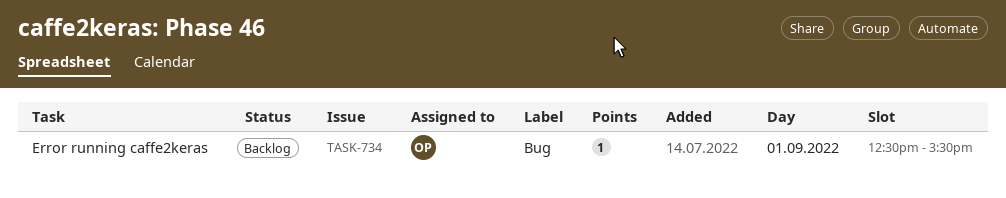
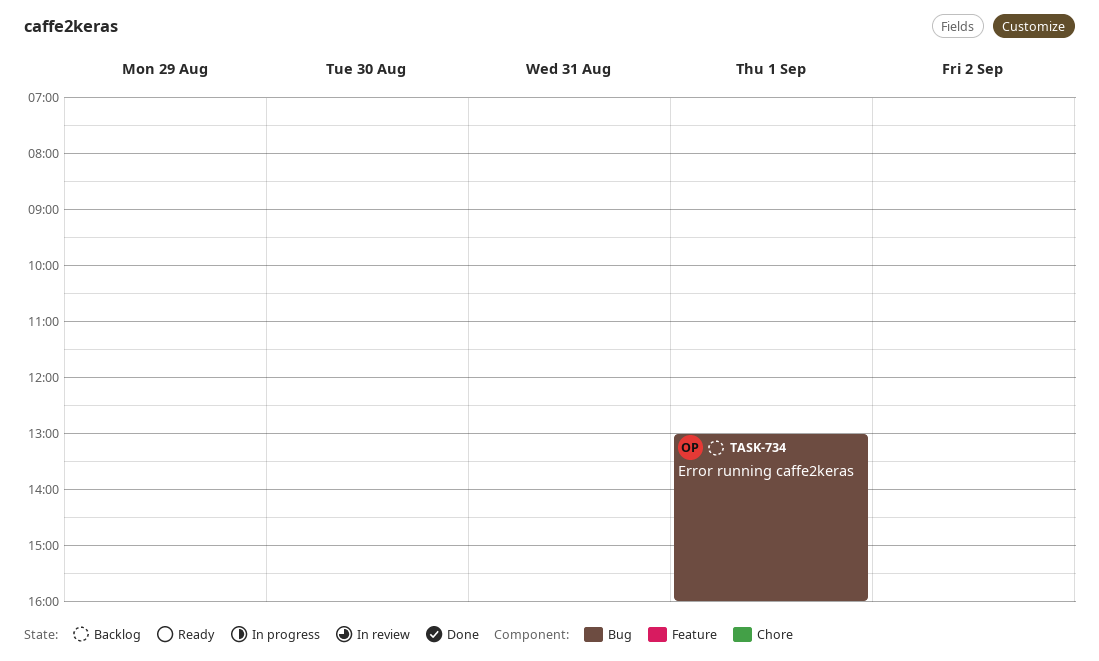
TASK-734, begins: 12:30 -> 13:00
TASK-734, ends: 15:30 -> 16:00

